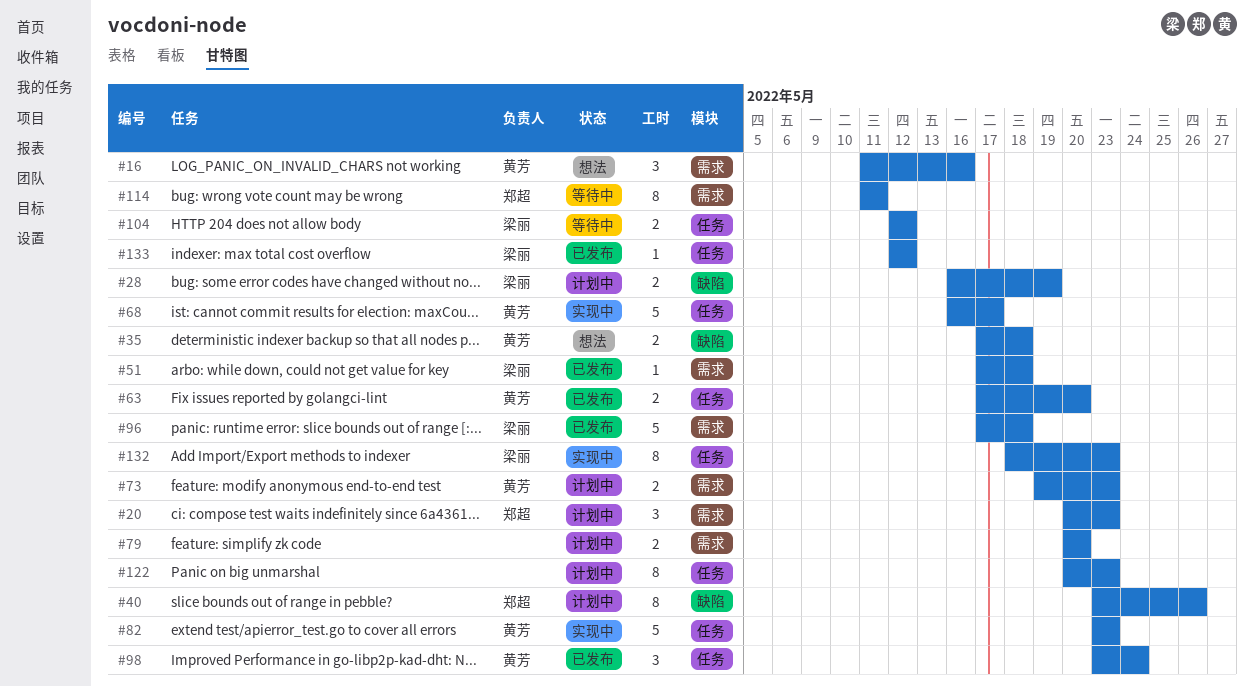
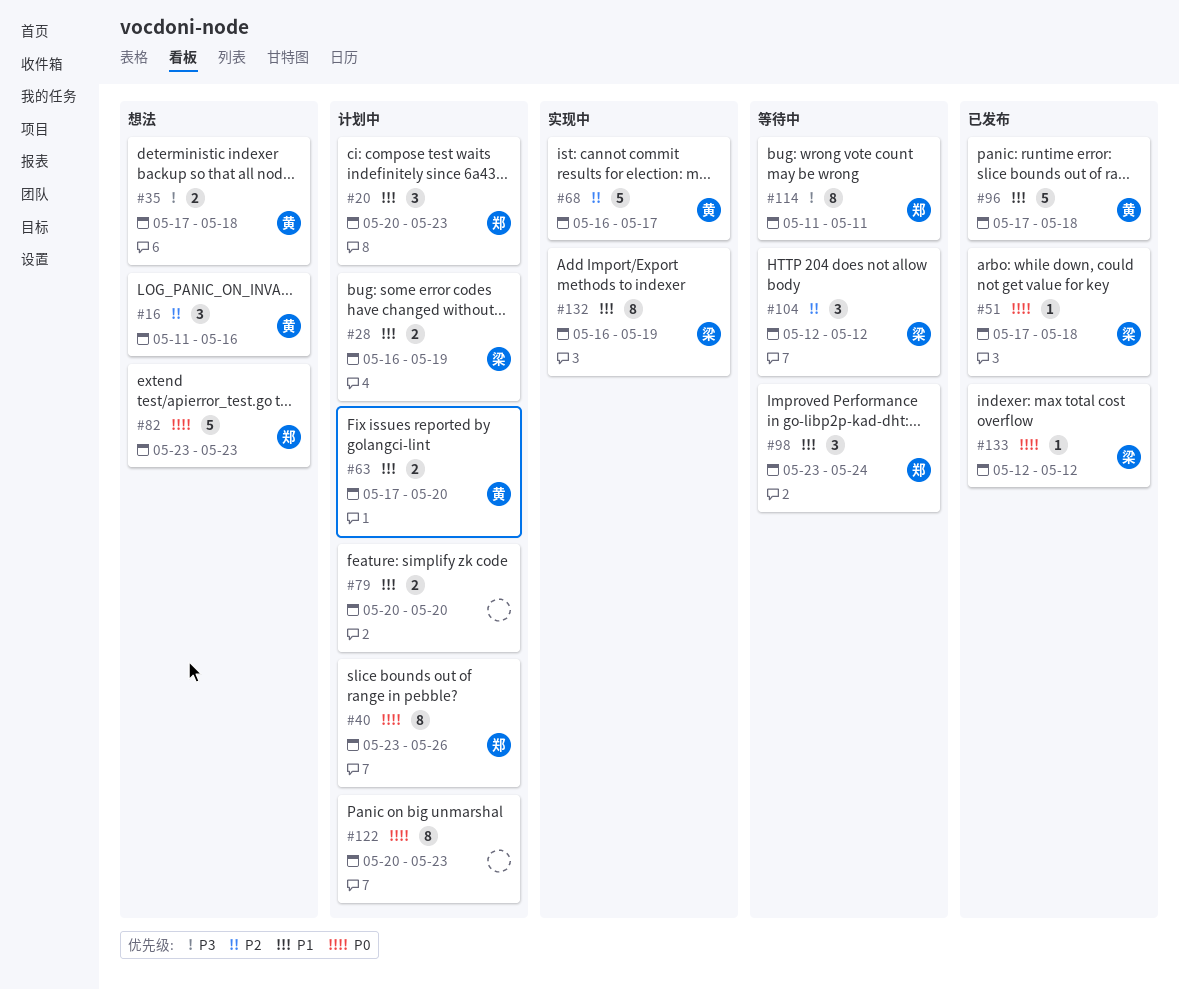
#63, status: 已发布 -> 计划中
#73: present -> none
#82, status: 实现中 -> 想法
#82, owner: 黄芳 -> 郑超
#96, owner: 梁丽 -> 黄芳
#98, status: 已发布 -> 等待中
#98, owner: 黄芳 -> 郑超
#104, estimate: 2 -> 3
#132, start: May 18 -> May 16
#132, due: May 23 -> May 19

